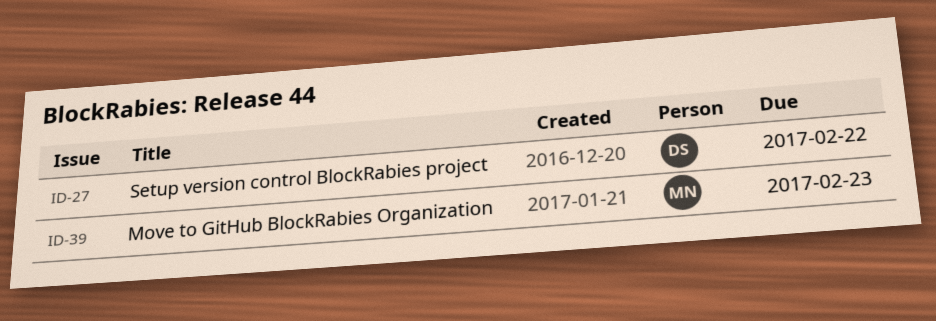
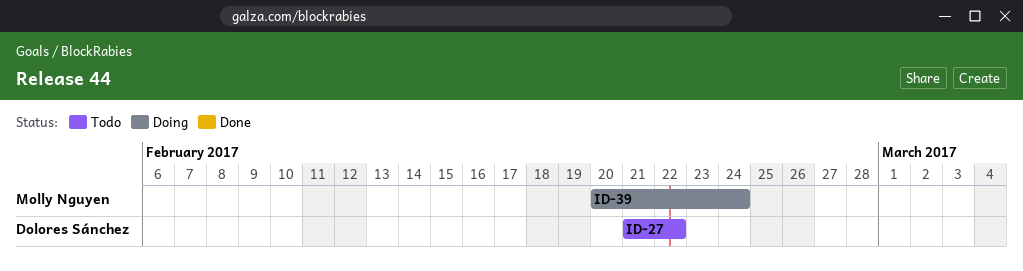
ID-39, due: Feb 23 -> Feb 24

